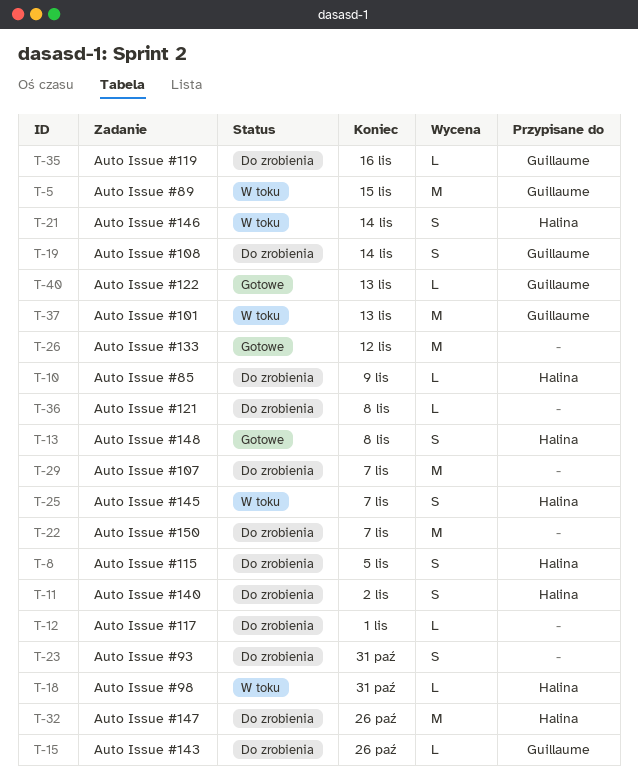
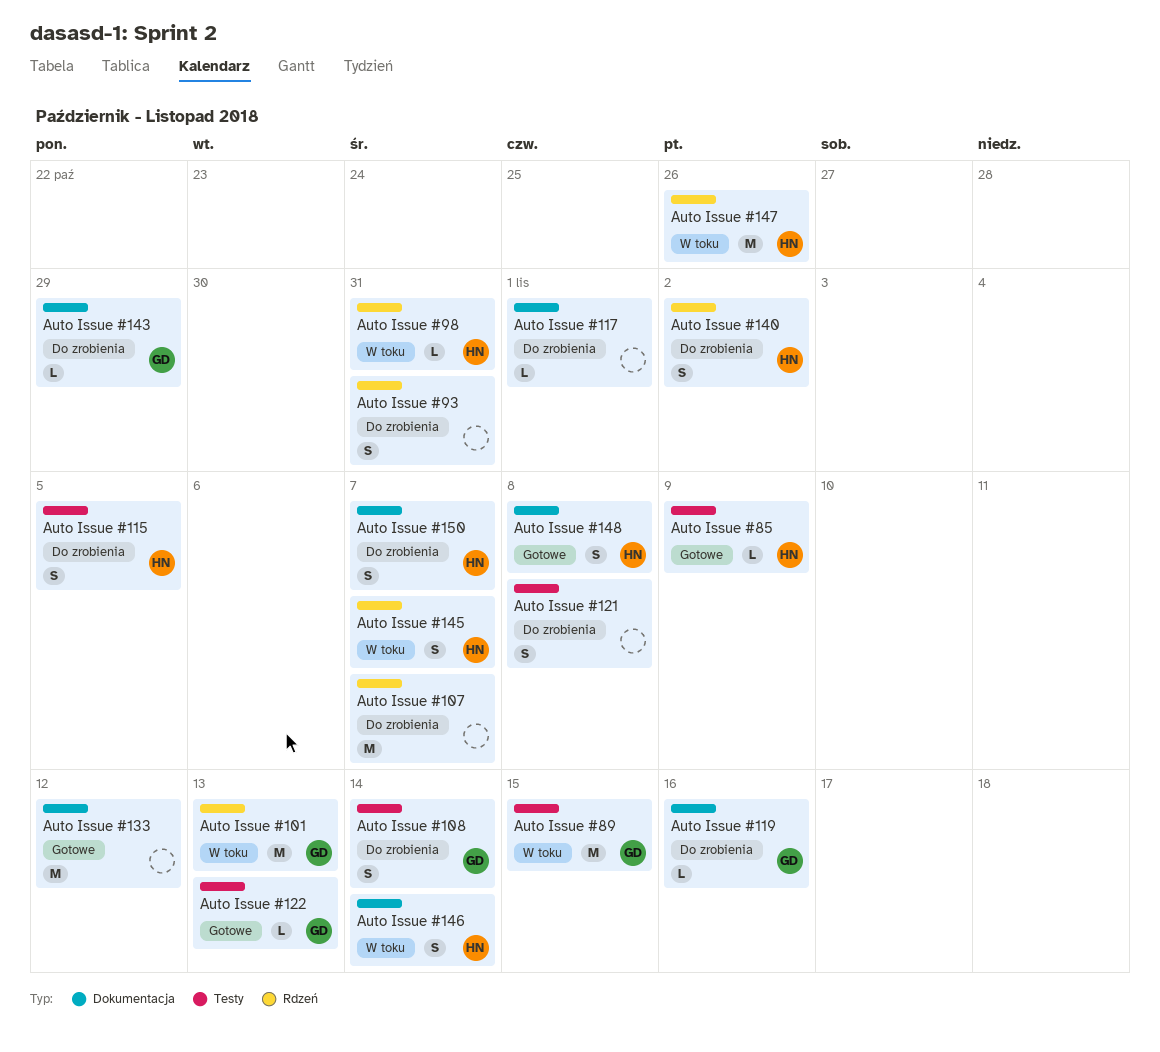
Auto Issue #121, estimate: L -> S
Auto Issue #143, due: Oct 26 -> Oct 29
Auto Issue #147, status: Do zrobienia -> W toku
Auto Issue #150, owner: none -> Halina
Auto Issue #150, estimate: M -> S
Auto Issue #85, status: Do zrobienia -> Gotowe

